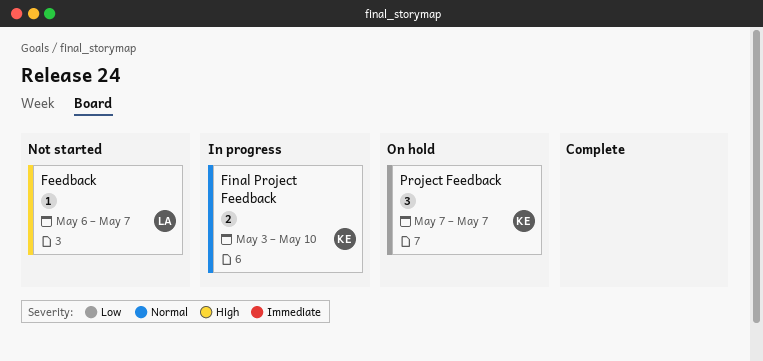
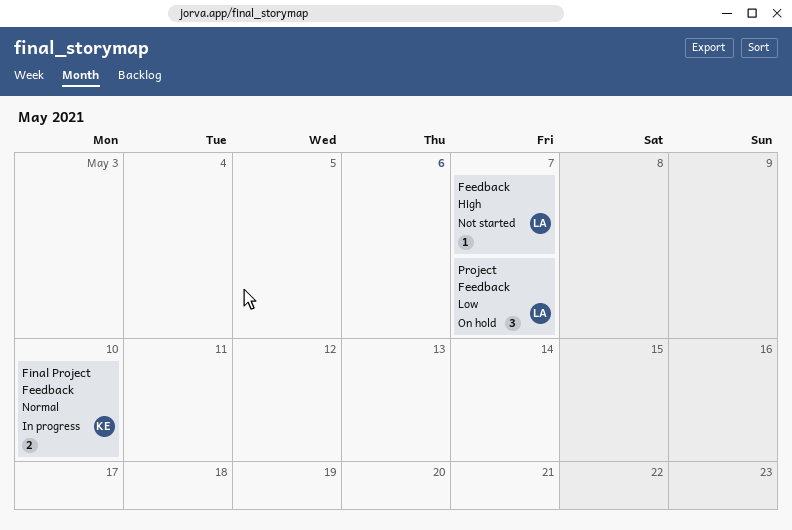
Project Feedback, owner: KE -> LA

